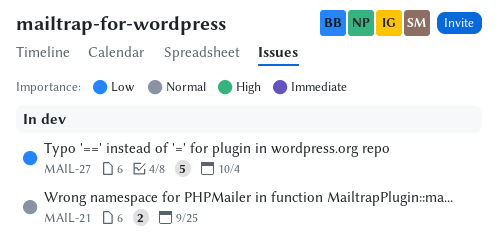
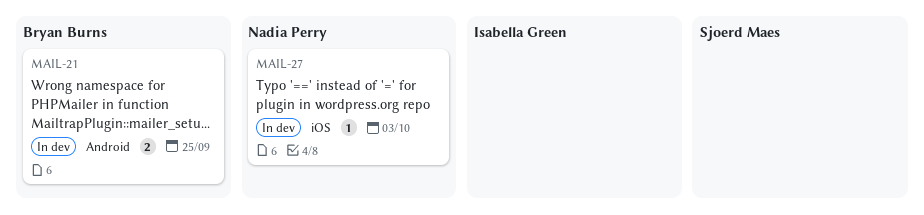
MAIL-27, estimate: 5 -> 1
MAIL-27, due: Oct 4 -> Oct 3

